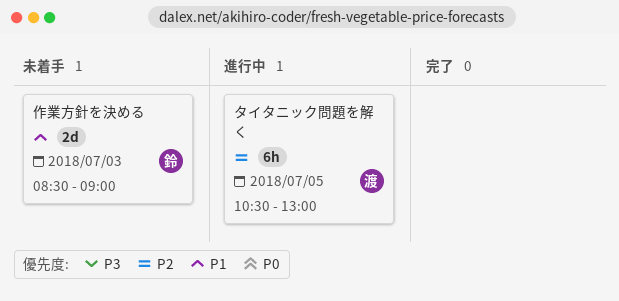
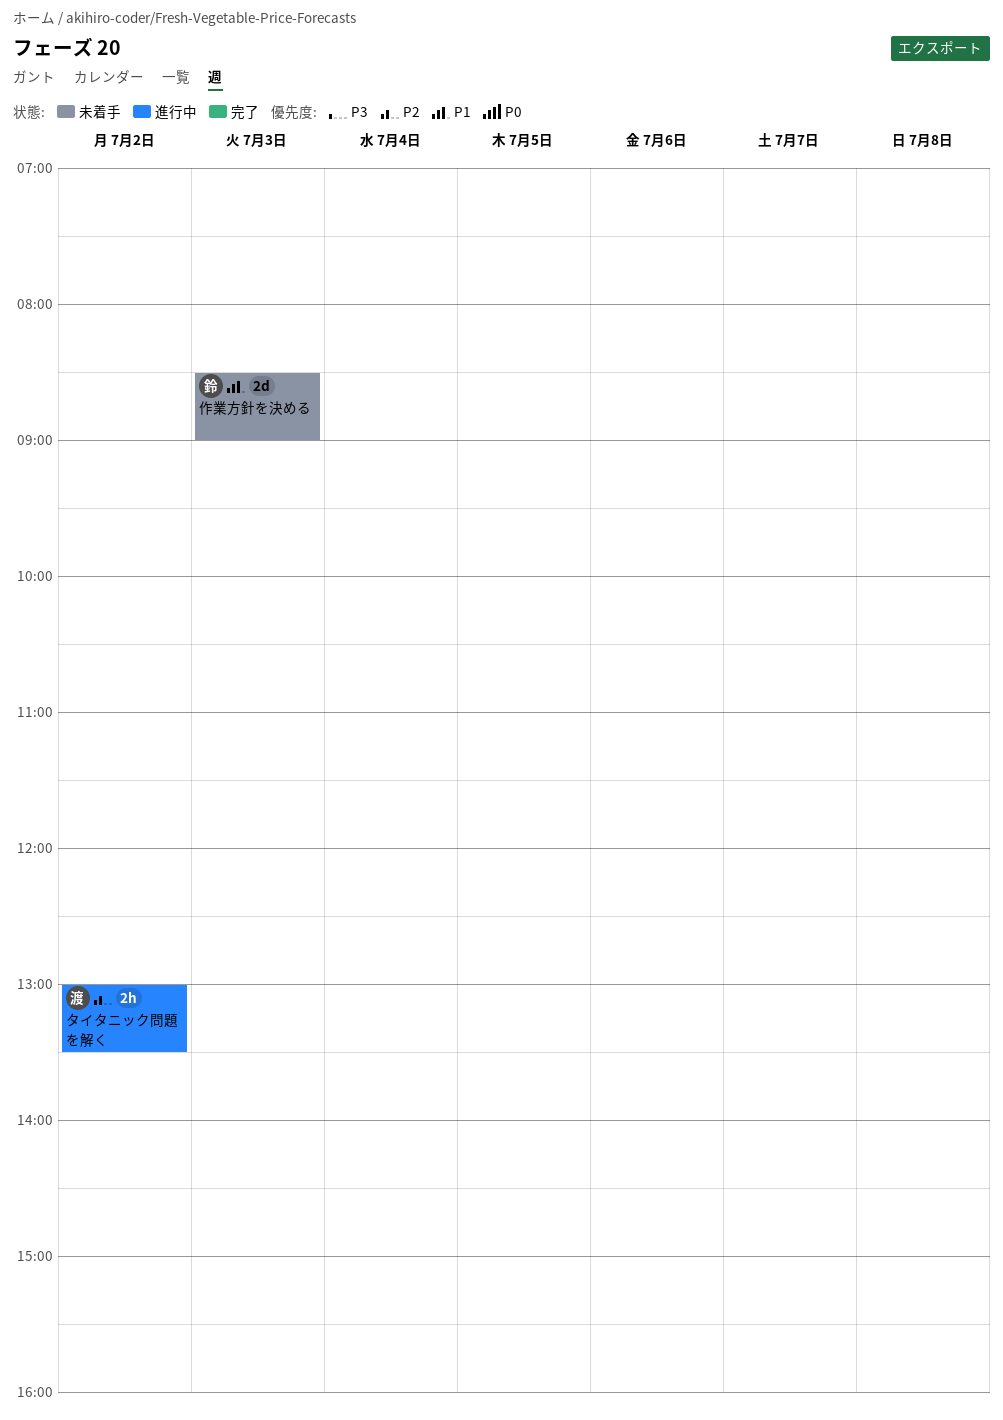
タイタニック問題を解く, estimate: 6h -> 2h
タイタニック問題を解く, day: Jul 5 -> Jul 2
タイタニック問題を解く, begins: 10:30 -> 13:00
タイタニック問題を解く, ends: 13:00 -> 13:30

